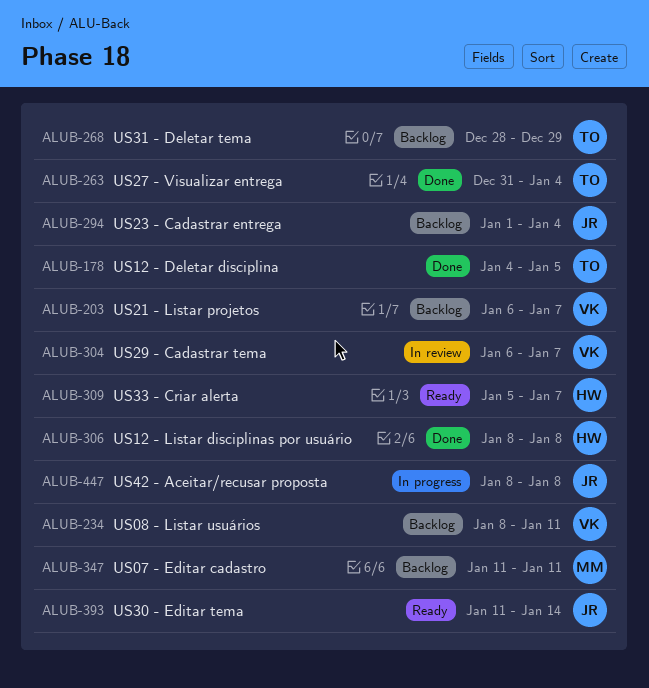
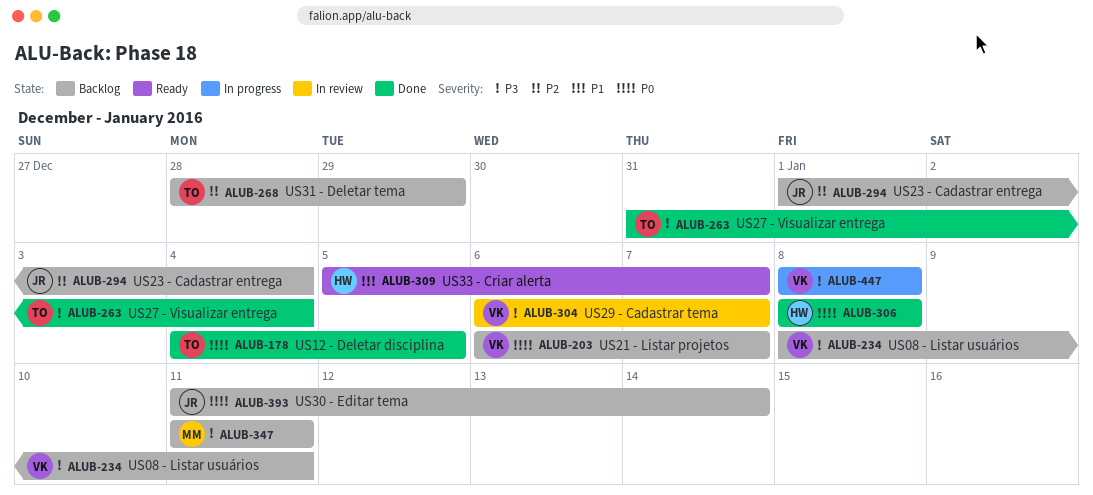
ALUB-393, status: Ready -> Backlog
ALUB-447, owner: JR -> VK

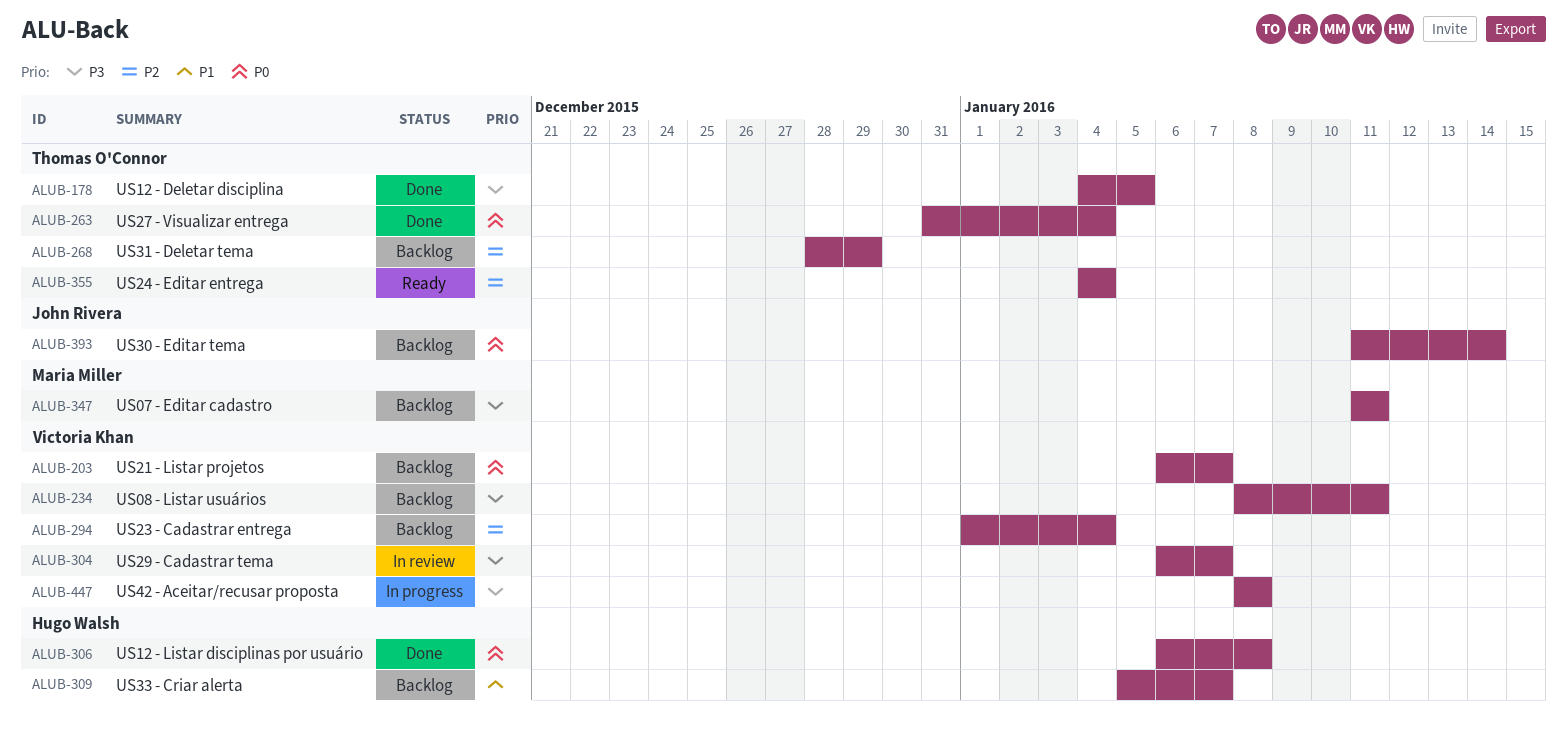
ALUB-178, priority: P0 -> P3
ALUB-263, priority: P3 -> P0
ALUB-294, owner: John Rivera -> Victoria Khan
ALUB-306, start: Jan 8 -> Jan 6
ALUB-309, status: Ready -> Backlog
ALUB-355: none -> present

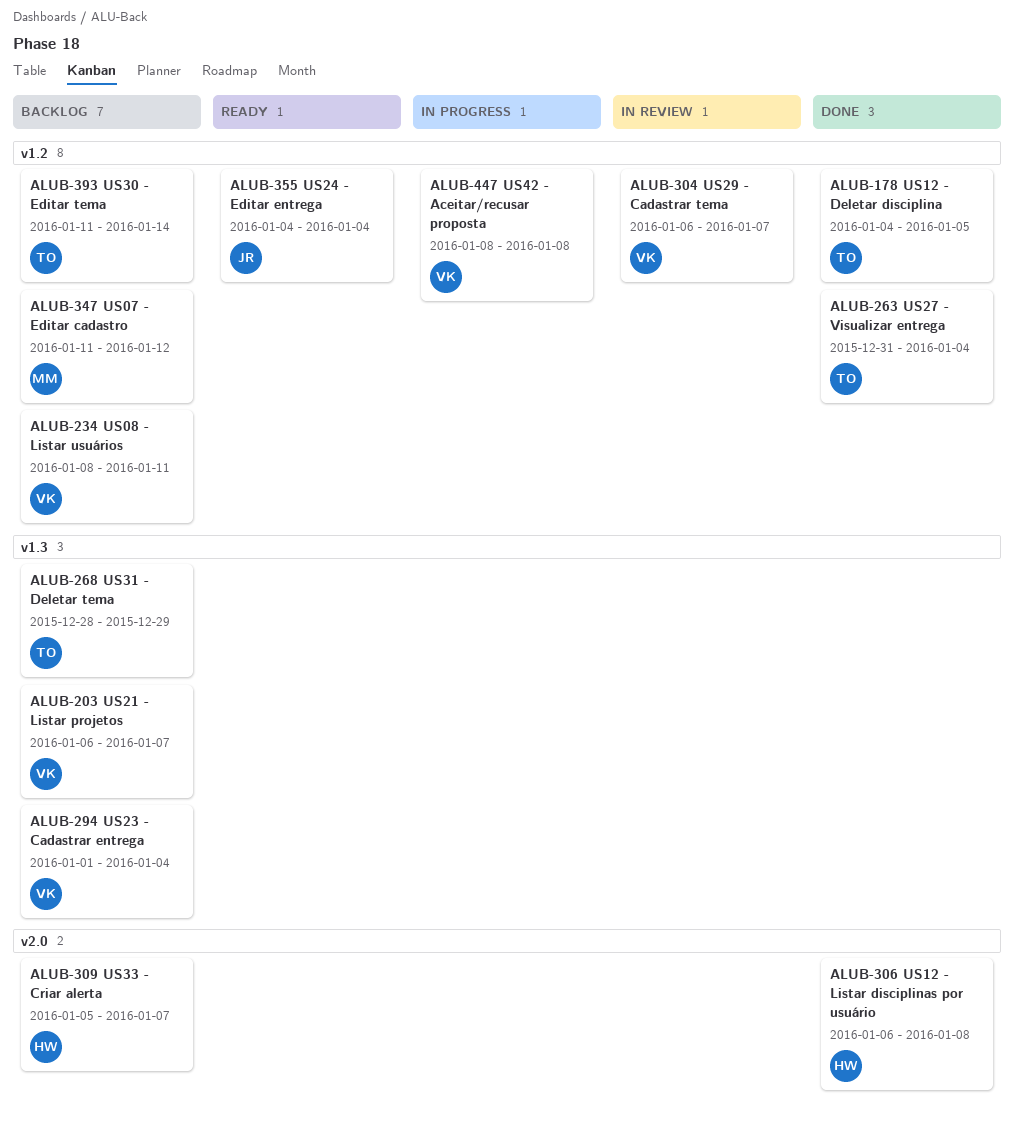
ALUB-347, due: Jan 11 -> Jan 12
ALUB-355, owner: Thomas O'Connor -> John Rivera
ALUB-393, owner: John Rivera -> Thomas O'Connor

